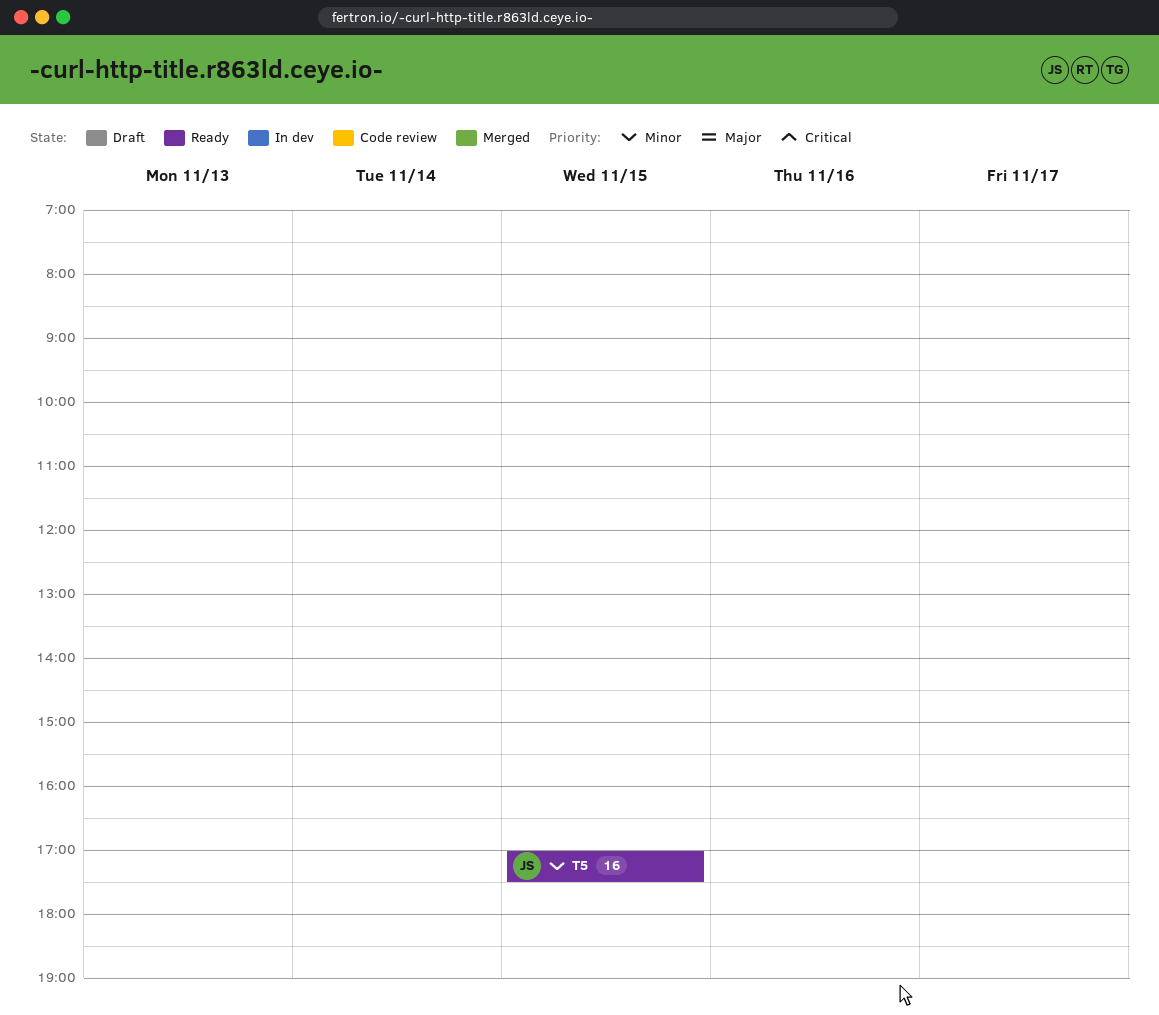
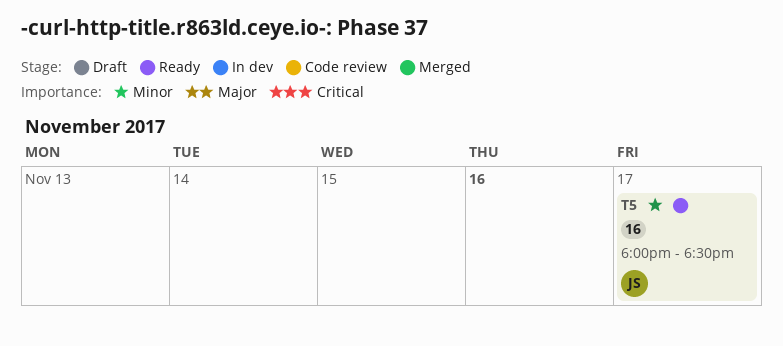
T5, day: Nov 15 -> Nov 17
T5, begins: 17:00 -> 18:00
T5, ends: 17:30 -> 18:30

